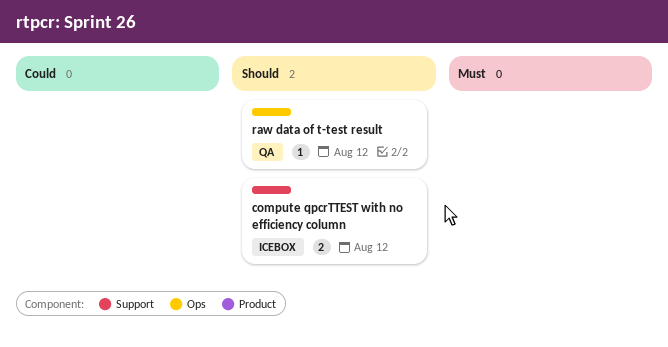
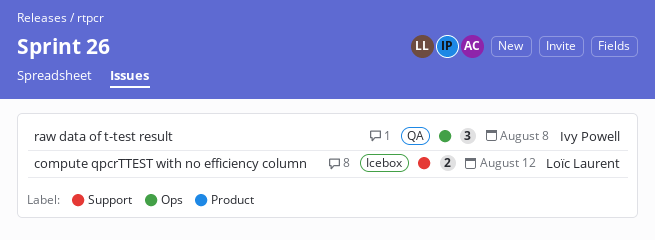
raw data of t-test result, estimate: 1 -> 3
raw data of t-test result, due: Aug 12 -> Aug 8

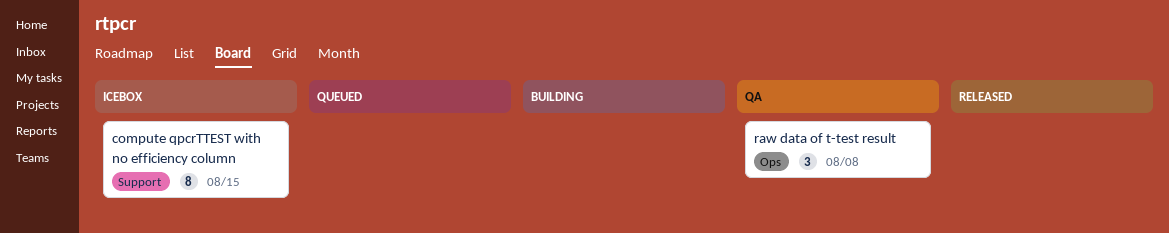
compute qpcrTTEST with no efficiency column, estimate: 2 -> 8
compute qpcrTTEST with no efficiency column, due: Aug 12 -> Aug 15

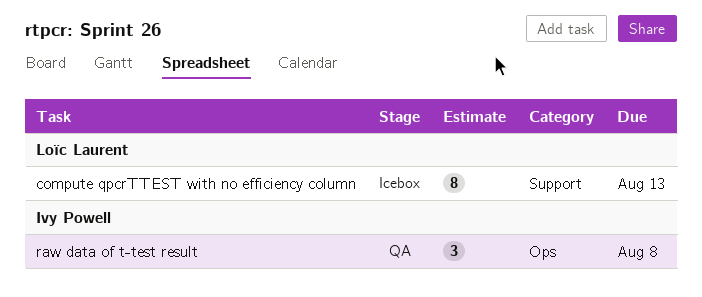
compute qpcrTTEST with no efficiency column, due: Aug 15 -> Aug 13

